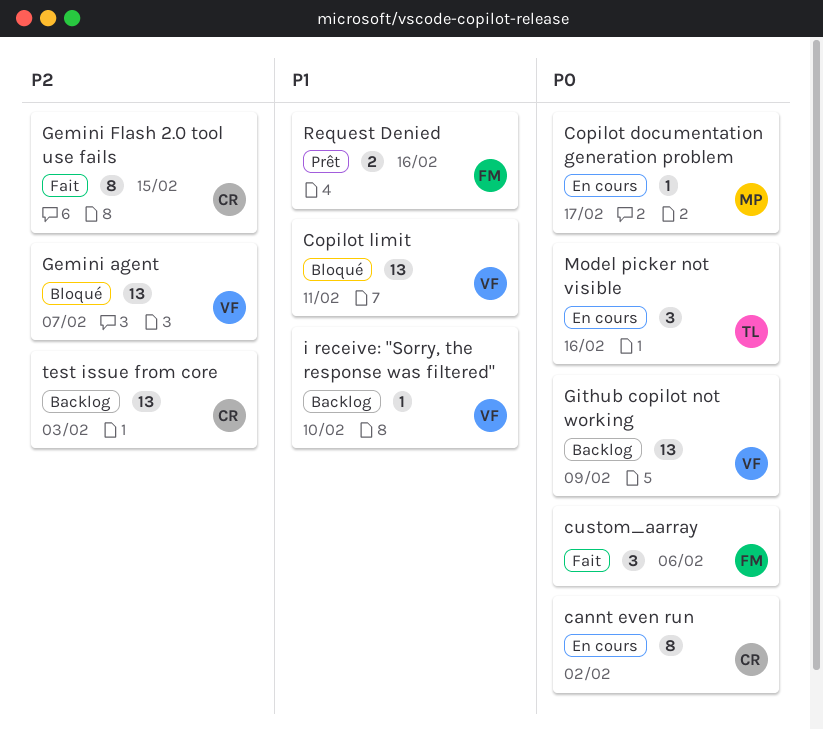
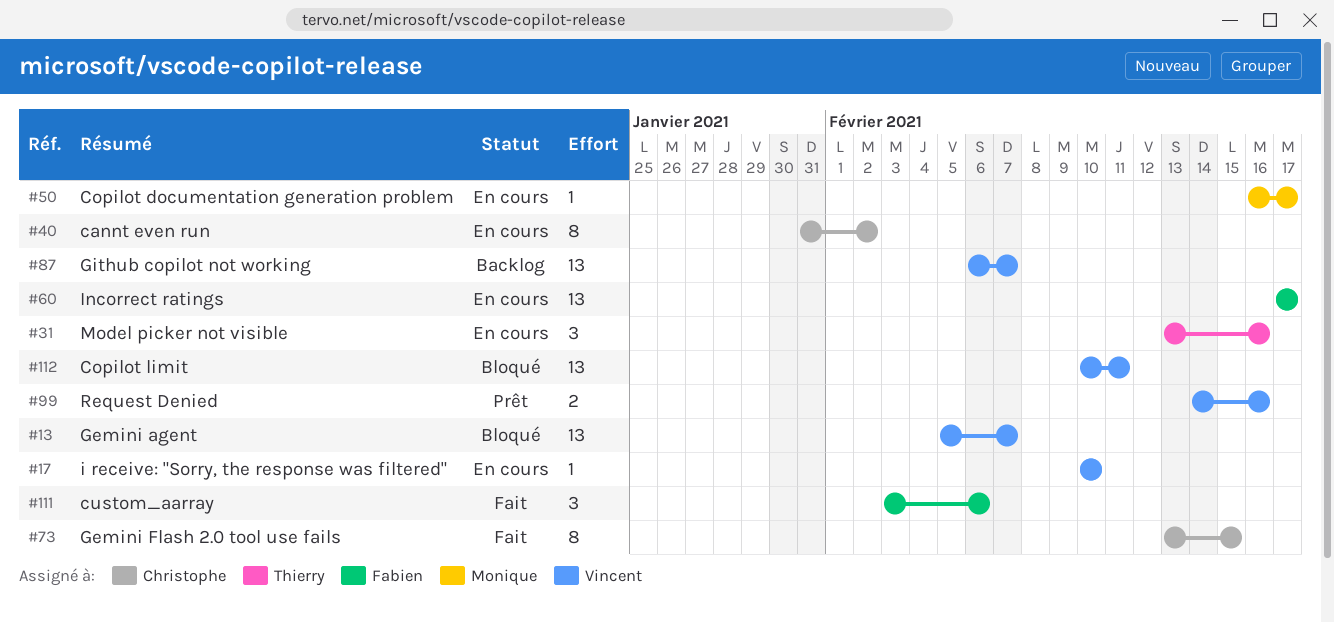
Github copilot not working, due: Feb 9 -> Feb 7
i receive: "Sorry, the response was filtered", status: Backlog -> En cours
Incorrect ratings: none -> present
Request Denied, owner: Fabien -> Vincent
test issue from core: present -> none

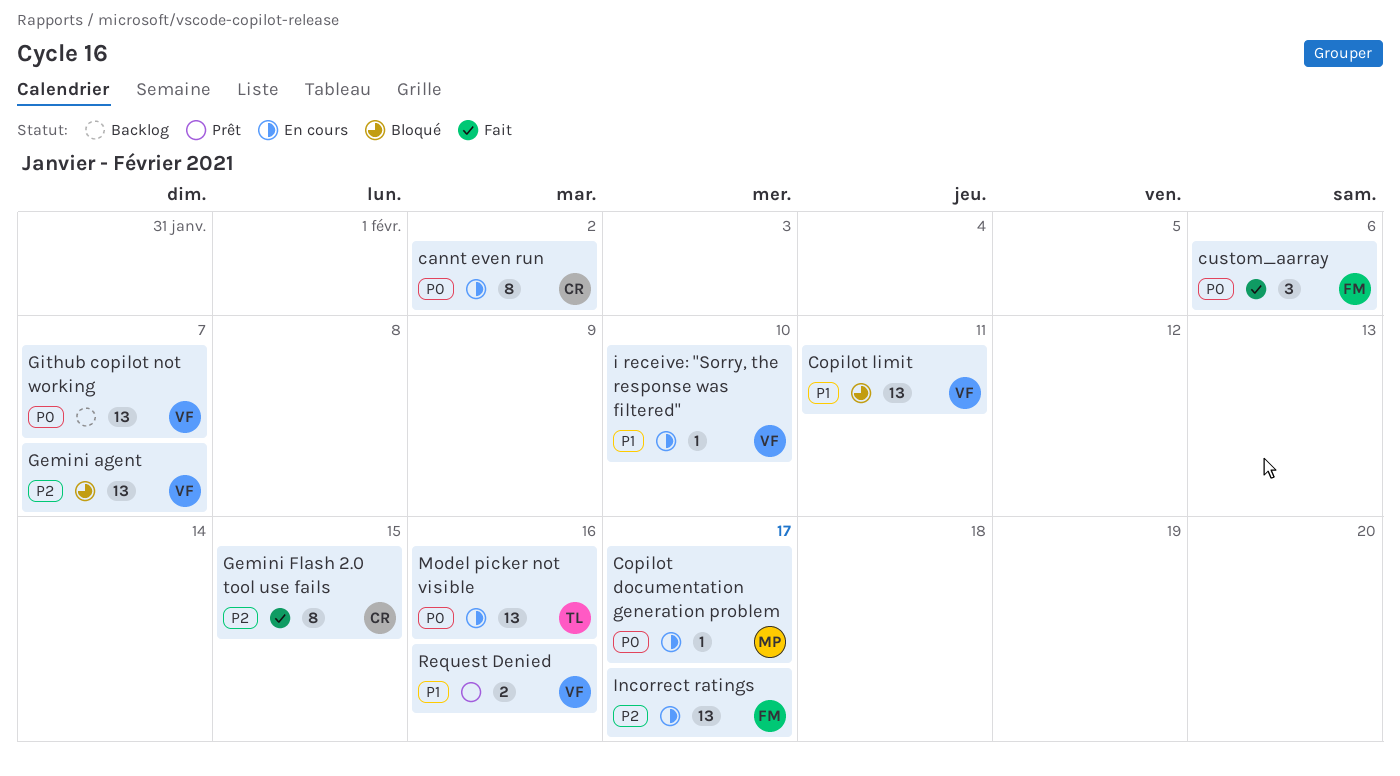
Model picker not visible, estimate: 3 -> 13

